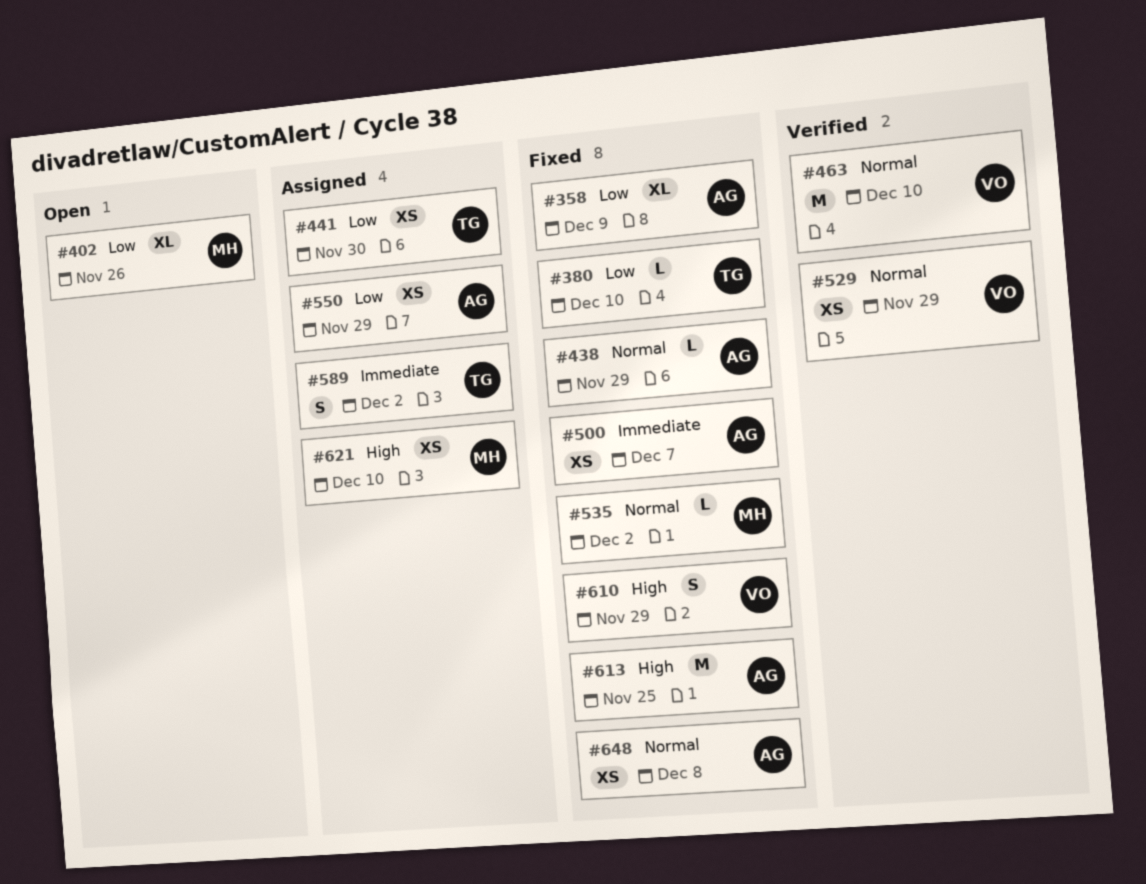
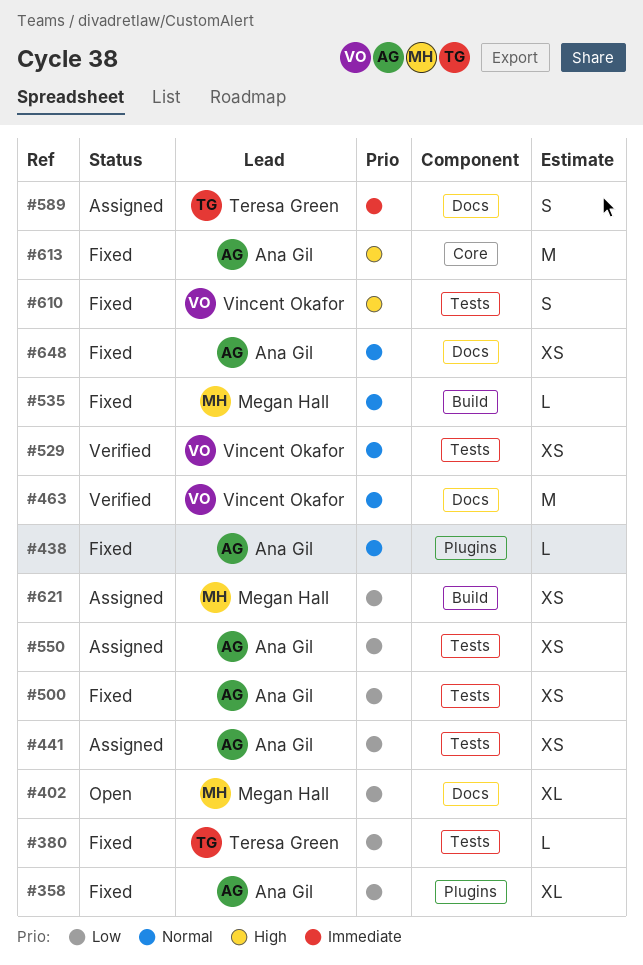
#441, owner: Teresa Green -> Ana Gil
#500, priority: Immediate -> Low
#621, priority: High -> Low

